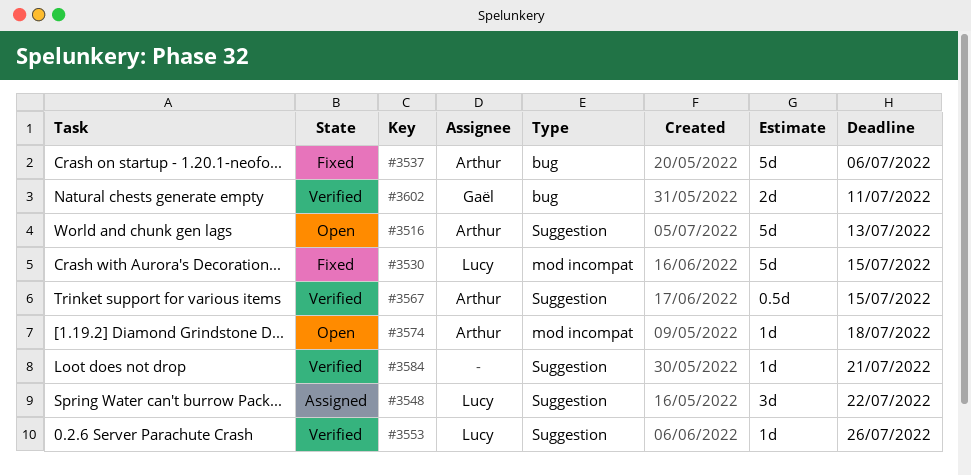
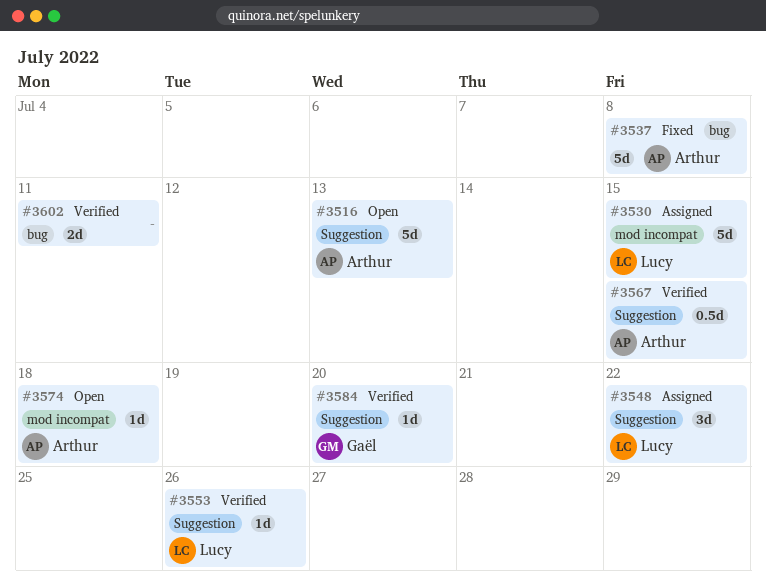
#3530, status: Fixed -> Assigned
#3537, due: Jul 6 -> Jul 8
#3584, owner: none -> Gaël
#3584, due: Jul 21 -> Jul 20
#3602, owner: Gaël -> none

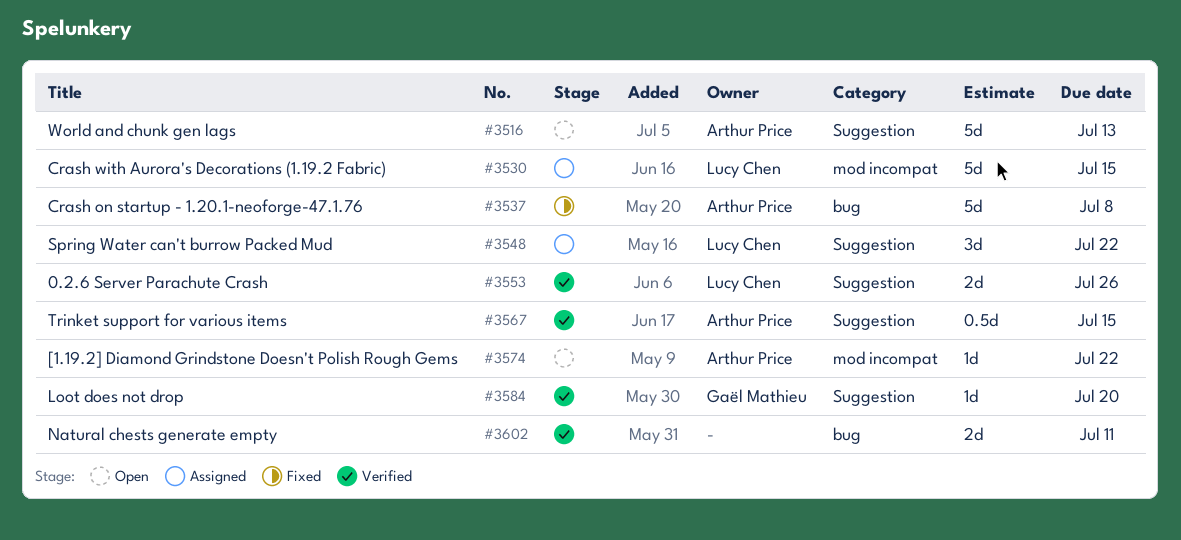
#3553, estimate: 1d -> 2d
#3574, due: Jul 18 -> Jul 22

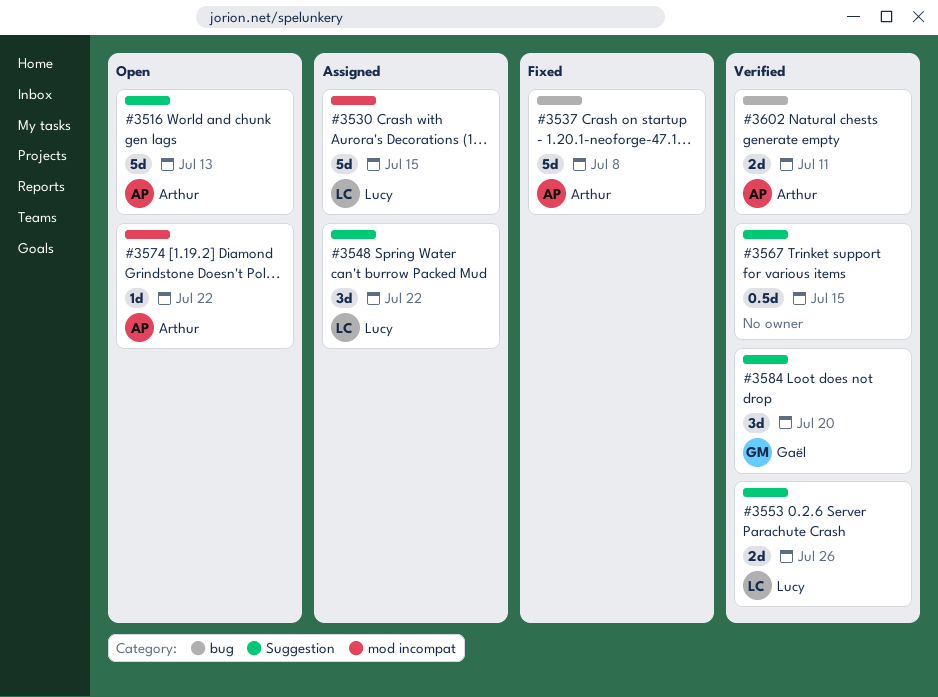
#3567, owner: Arthur Price -> none
#3584, estimate: 1d -> 3d
#3602, owner: none -> Arthur Price

